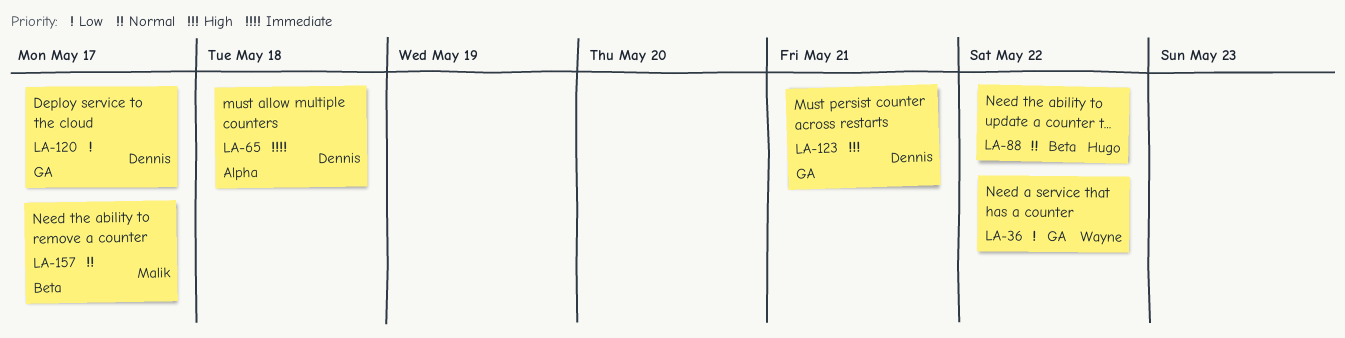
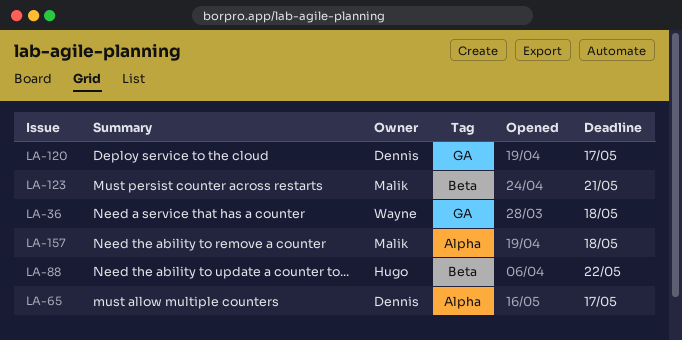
LA-36, due: May 22 -> May 18
LA-65, due: May 18 -> May 17
LA-123, owner: Dennis -> Malik
LA-123, label: GA -> Beta
LA-157, label: Beta -> Alpha
LA-157, due: May 17 -> May 18

